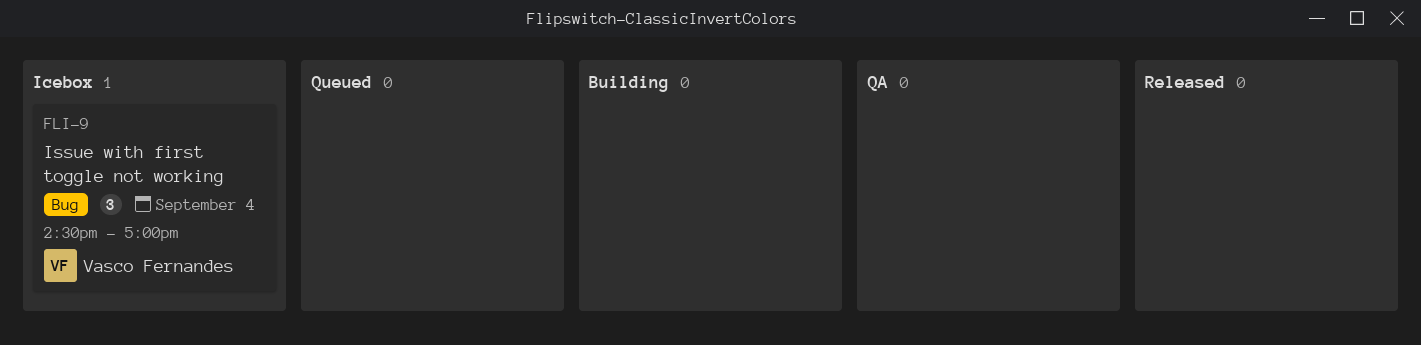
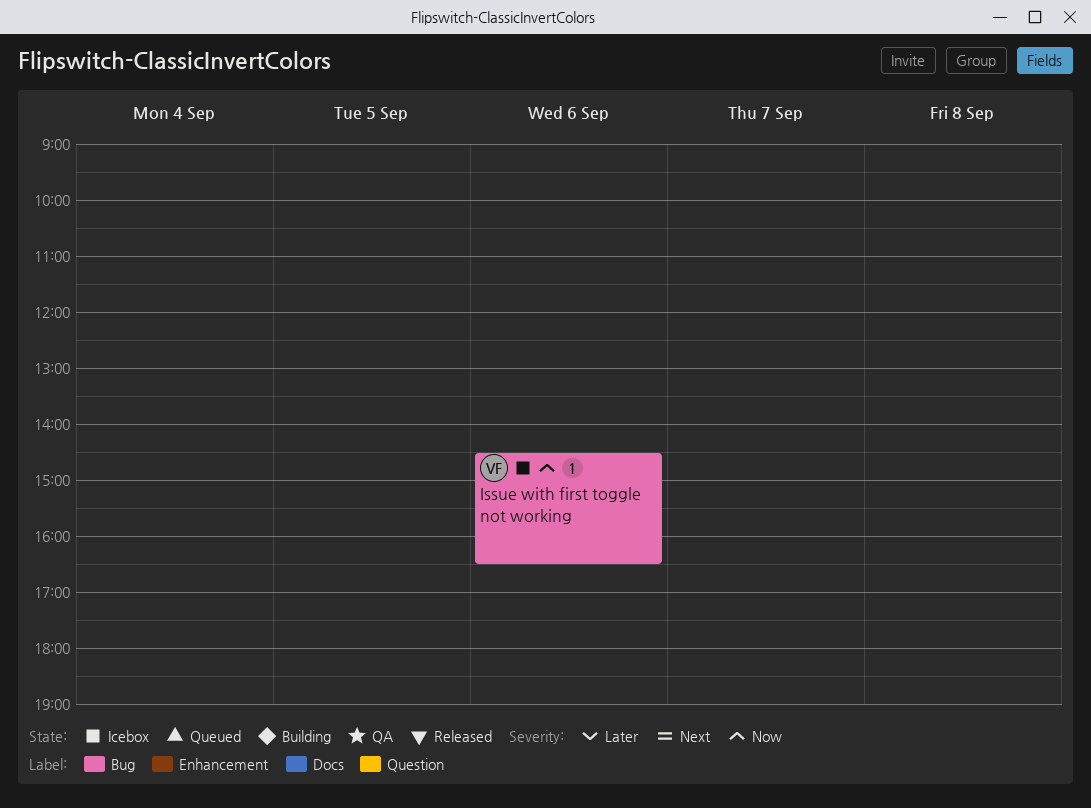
Issue with first toggle not working, estimate: 3 -> 1
Issue with first toggle not working, day: Sep 4 -> Sep 6
Issue with first toggle not working, ends: 17:00 -> 16:30

